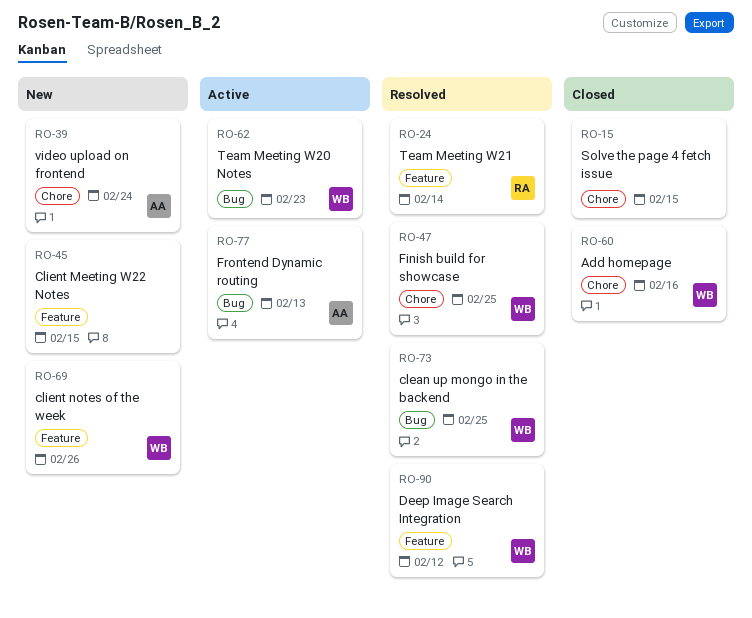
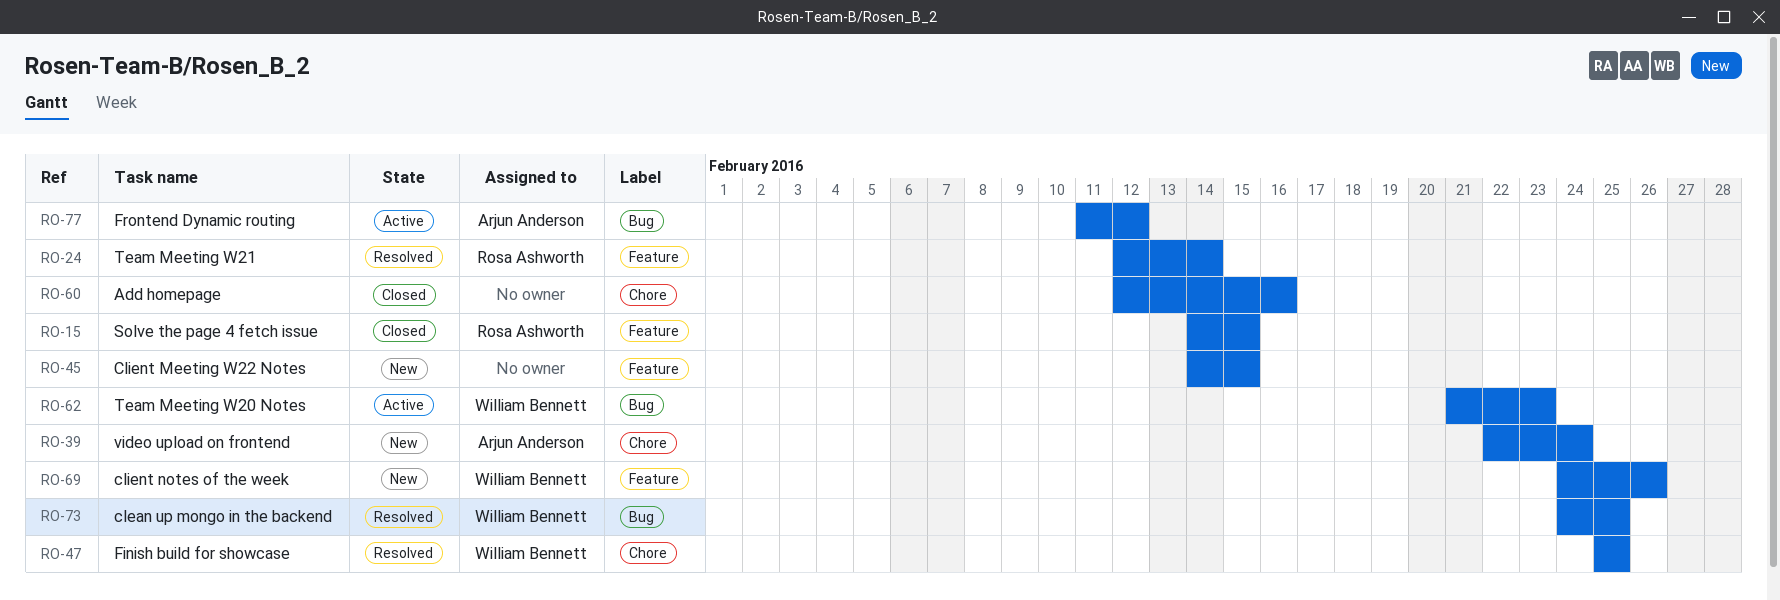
RO-15, owner: none -> Rosa Ashworth
RO-15, label: Chore -> Feature
RO-60, owner: William Bennett -> none
RO-77, due: Feb 13 -> Feb 12
RO-90: present -> none

